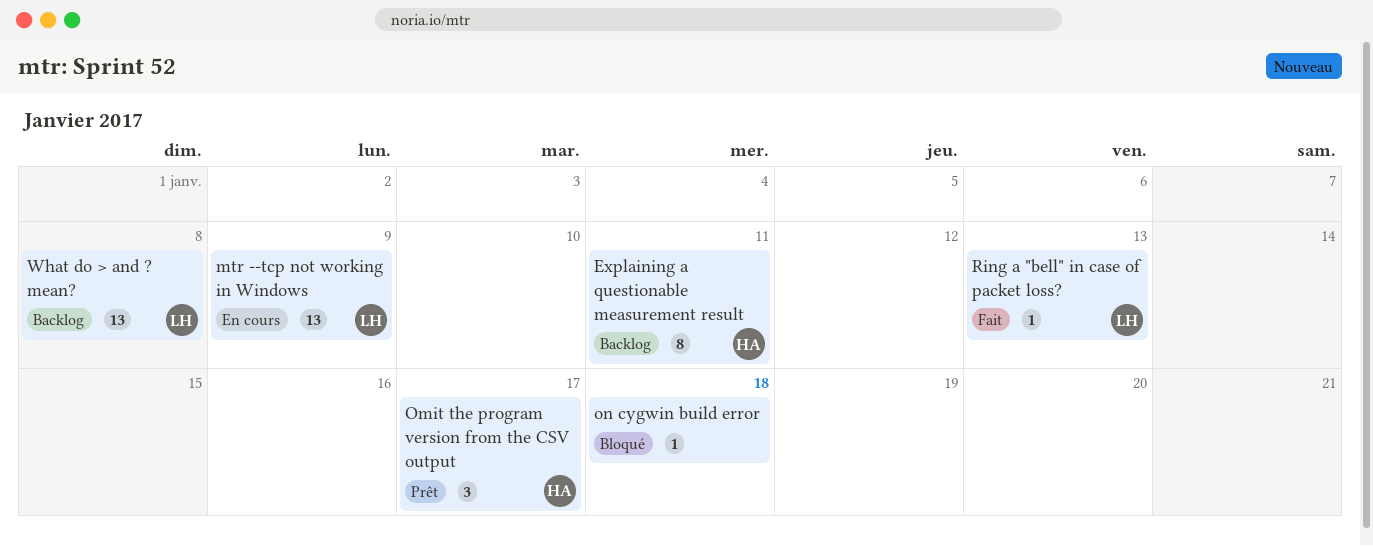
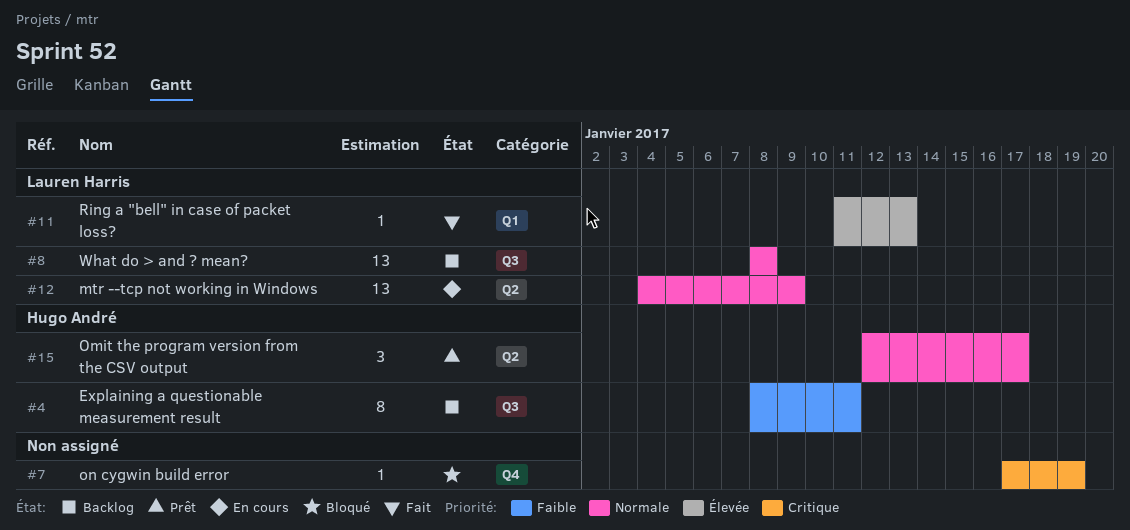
on cygwin build error, due: Jan 18 -> Jan 19

